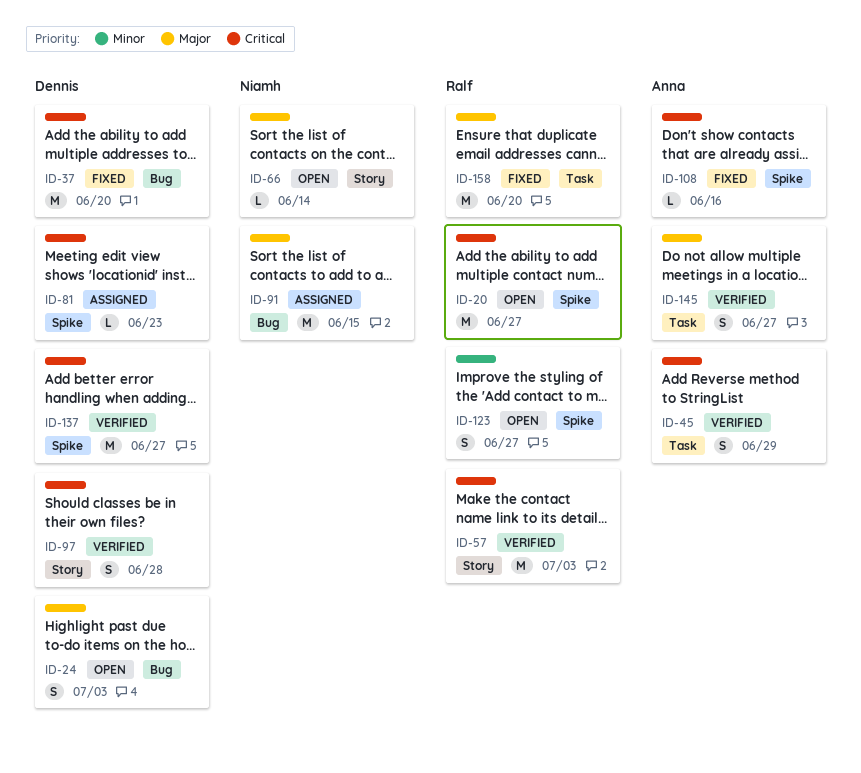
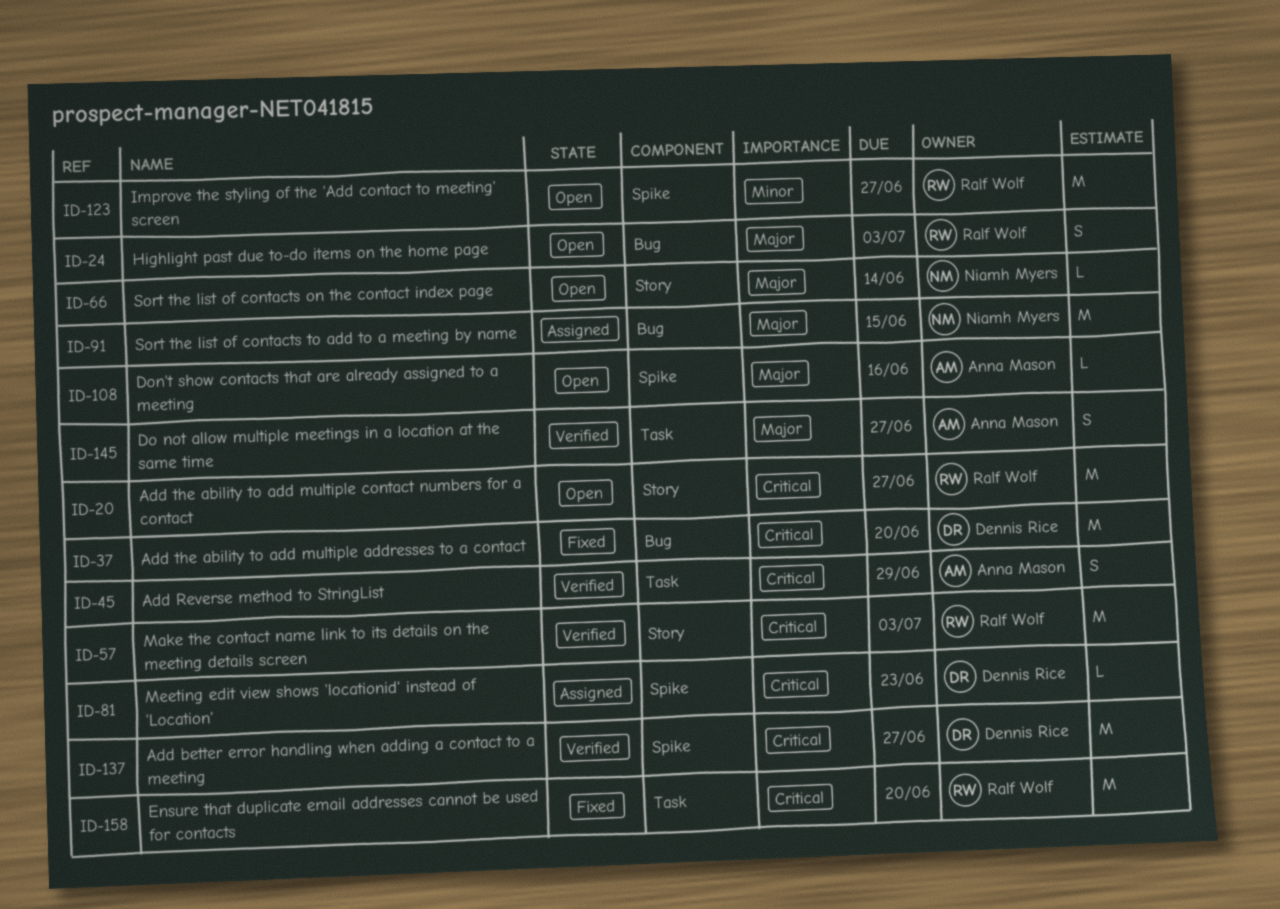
ID-20, label: Spike -> Story
ID-24, owner: Dennis Rice -> Ralf Wolf
ID-97: present -> none
ID-108, status: Fixed -> Open
ID-108, priority: Critical -> Major
ID-123, estimate: S -> M
ID-158, priority: Major -> Critical

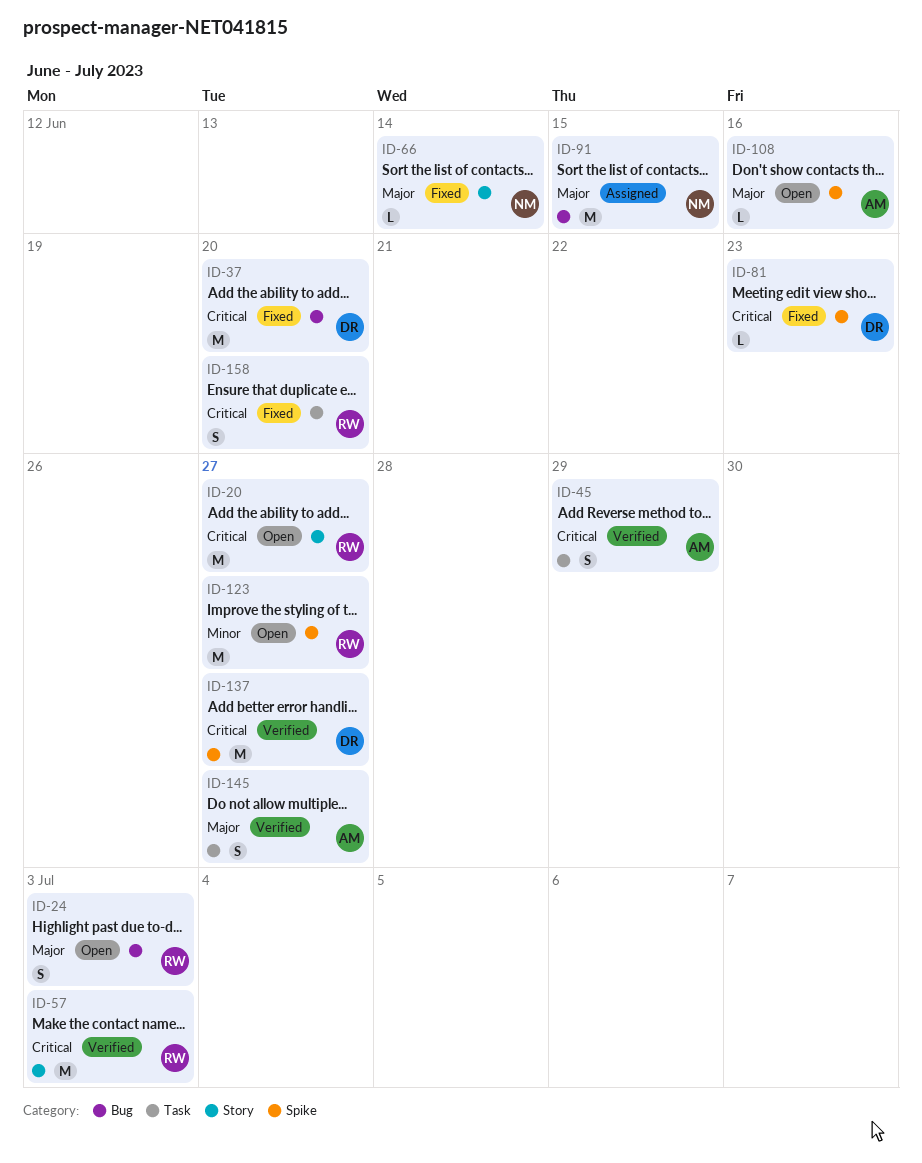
ID-66, status: Open -> Fixed
ID-81, status: Assigned -> Fixed
ID-158, estimate: M -> S

